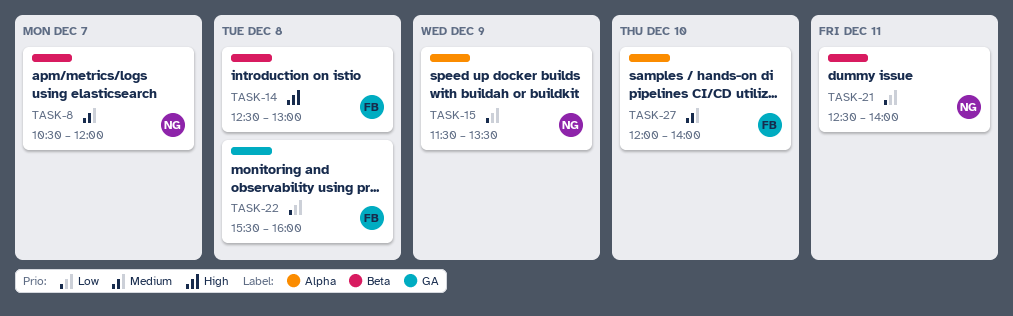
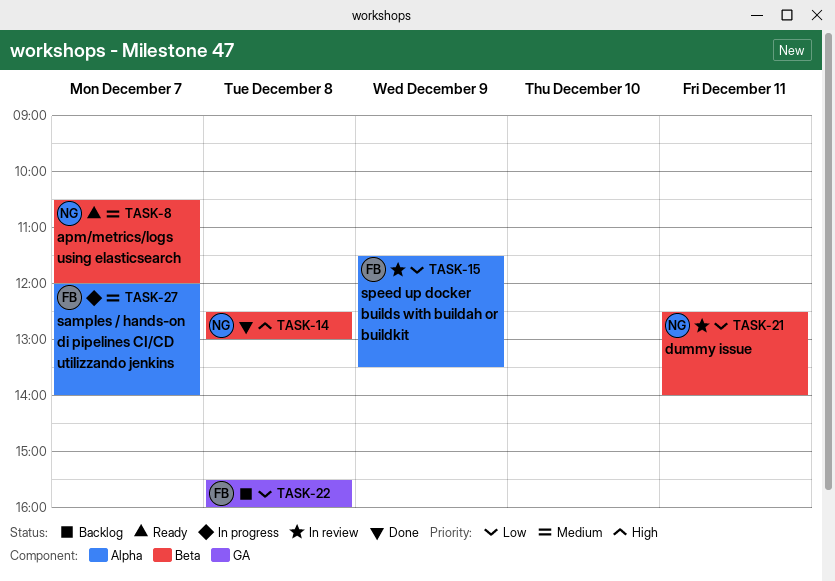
TASK-14, owner: FB -> NG
TASK-15, owner: NG -> FB
TASK-27, day: Dec 10 -> Dec 7

